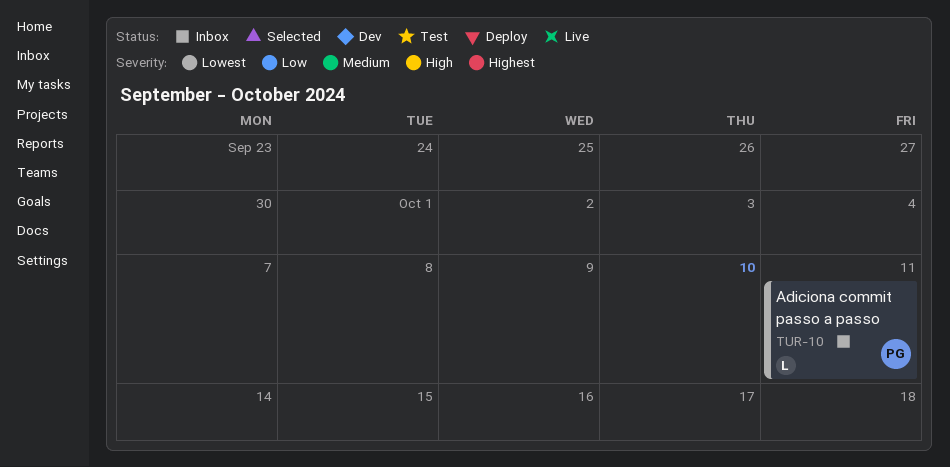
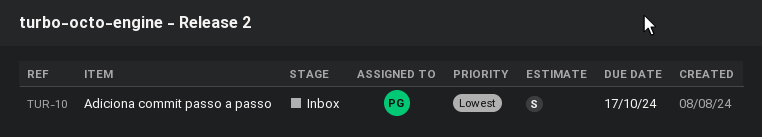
TUR-10, estimate: L -> S
TUR-10, due: Oct 11 -> Oct 17

